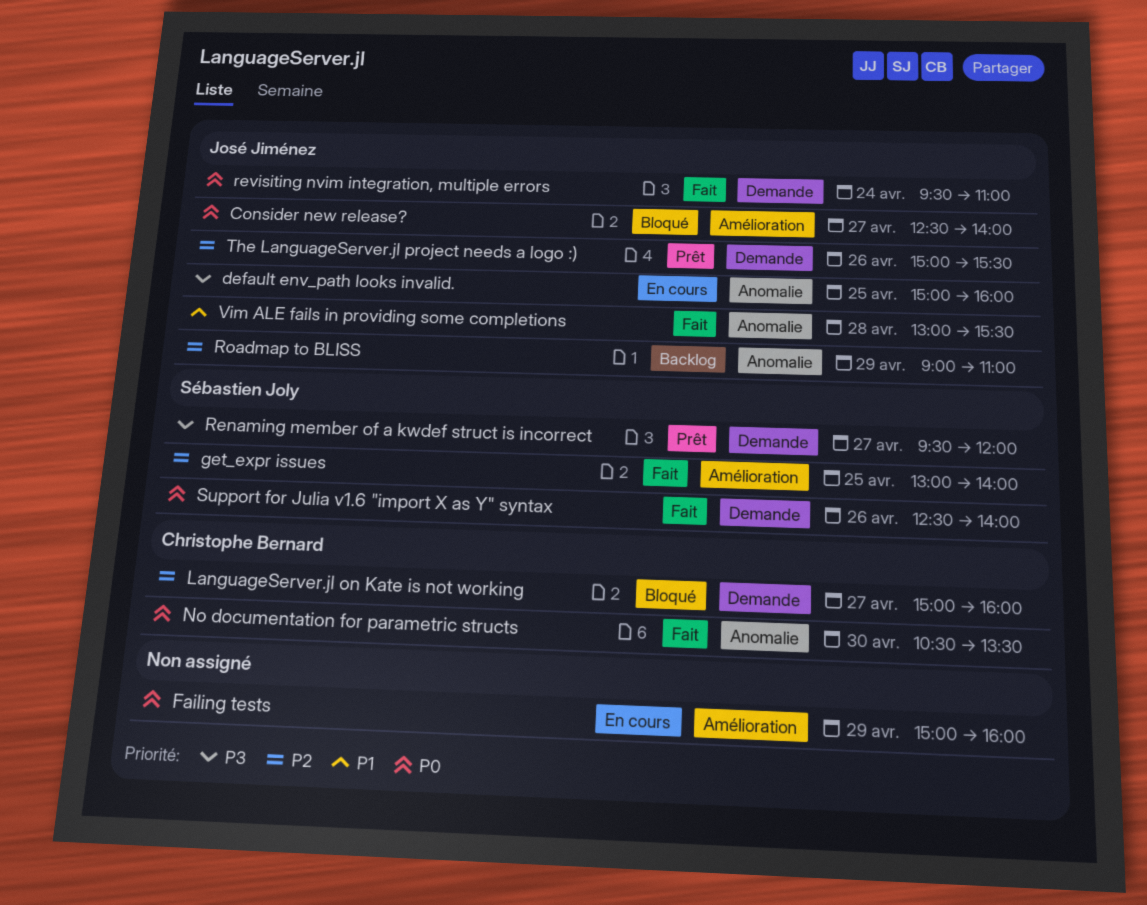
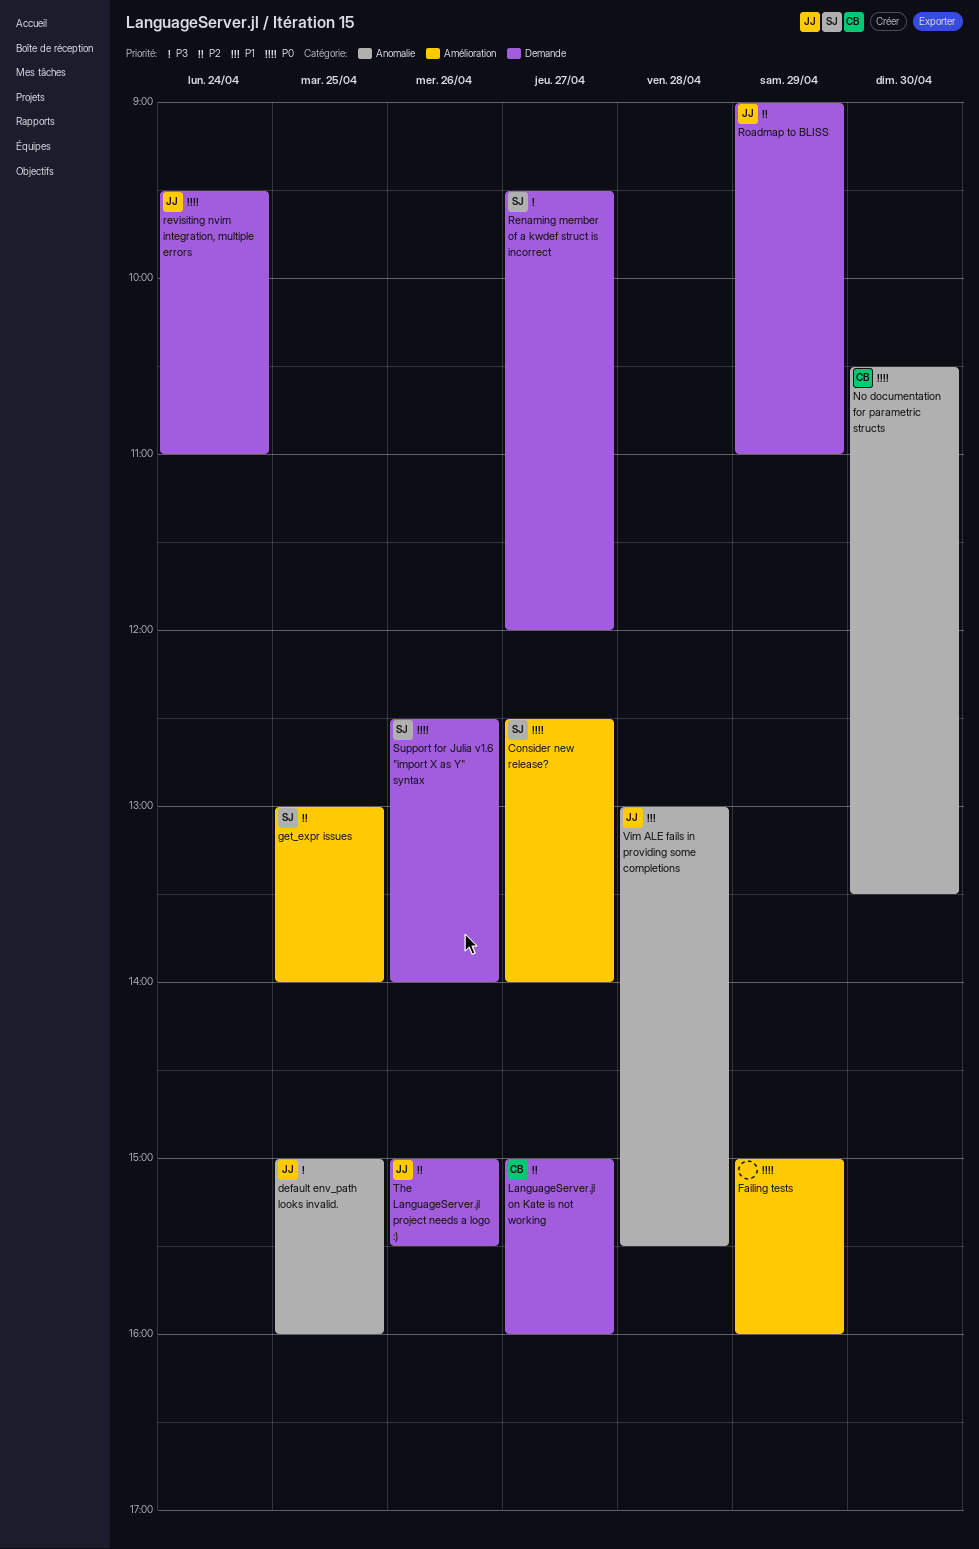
Consider new release?, owner: José Jiménez -> Sébastien Joly
Roadmap to BLISS, label: Anomalie -> Demande

